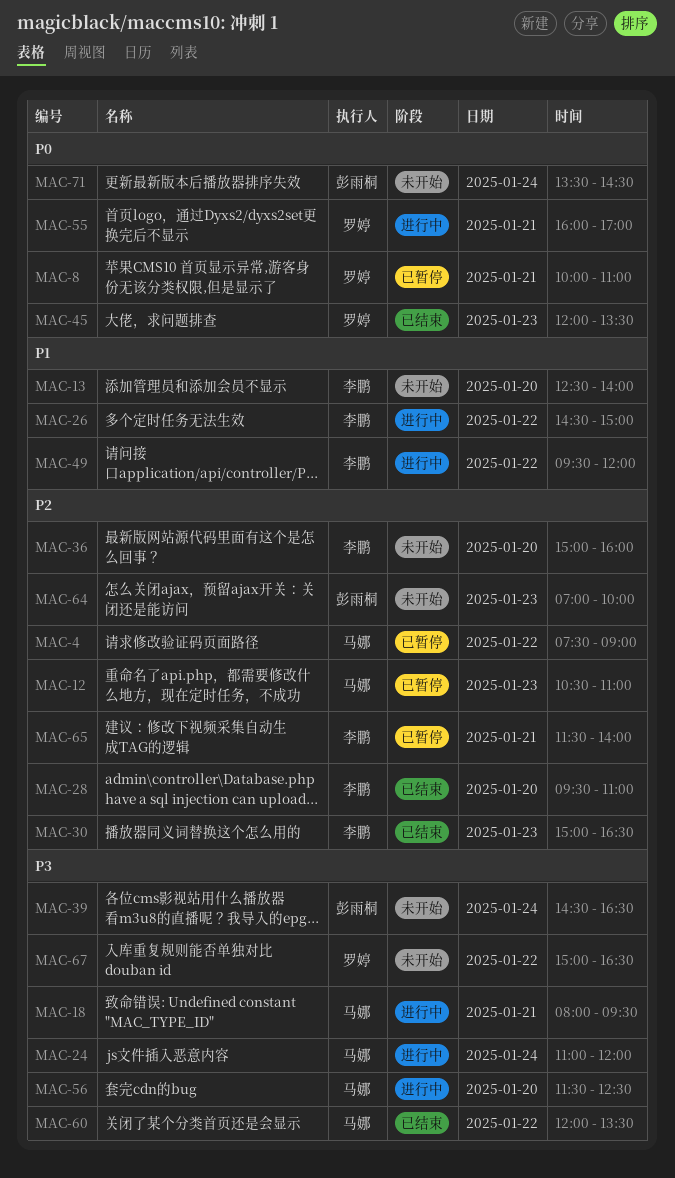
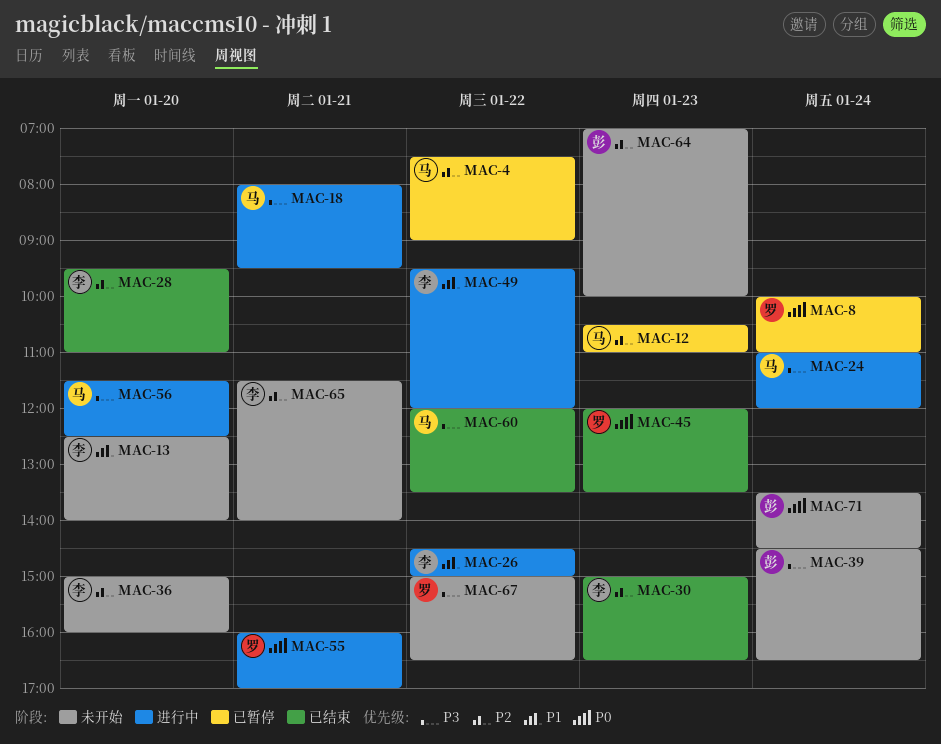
MAC-8, day: Jan 21 -> Jan 24
MAC-65, status: 已暂停 -> 未开始

